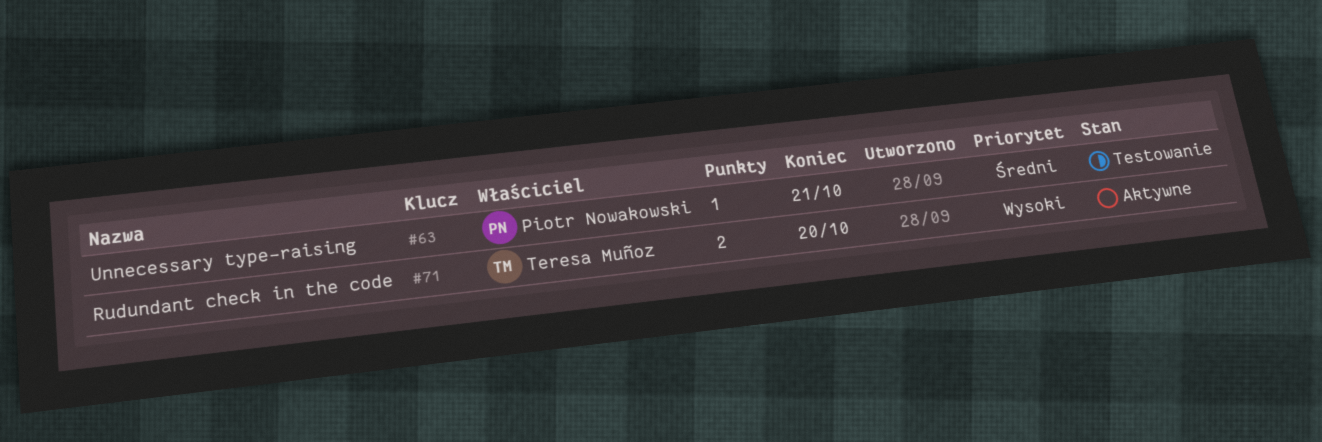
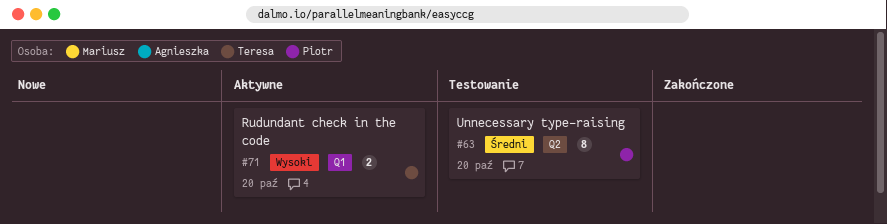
#63, estimate: 1 -> 8
#63, due: Oct 21 -> Oct 20

